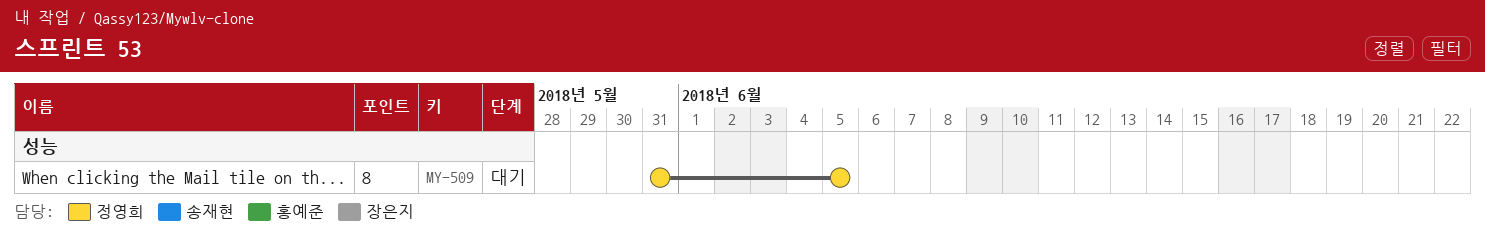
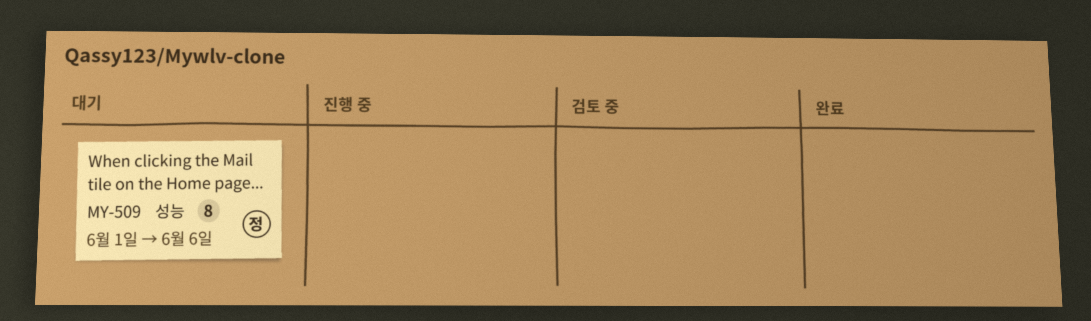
MY-509, start: May 31 -> Jun 1
MY-509, due: Jun 5 -> Jun 6

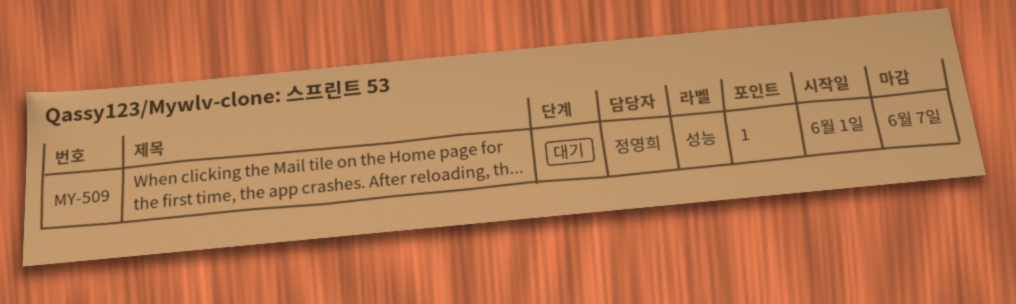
MY-509, estimate: 8 -> 1
MY-509, due: Jun 6 -> Jun 7

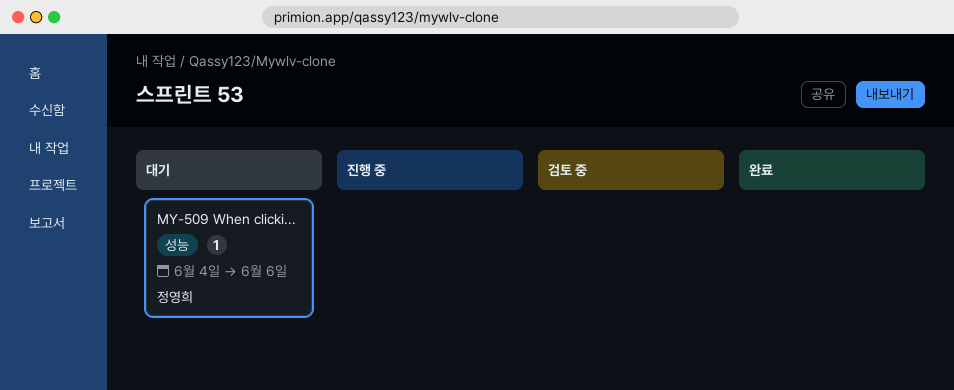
MY-509, start: Jun 1 -> Jun 4
MY-509, due: Jun 7 -> Jun 6

